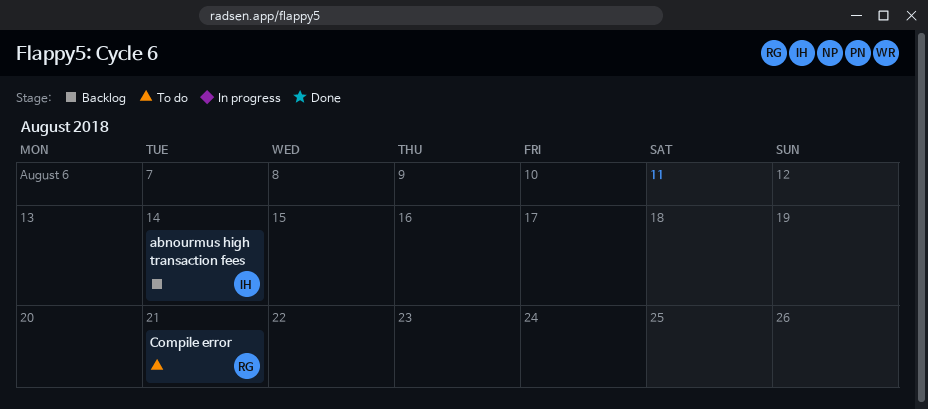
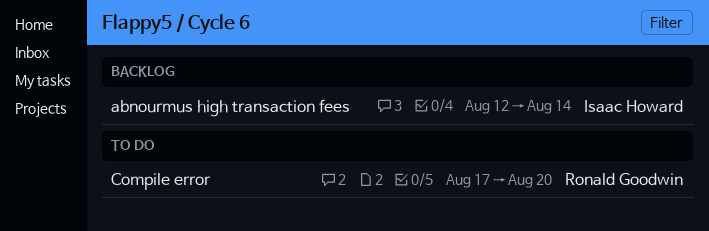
Compile error, due: Aug 21 -> Aug 20

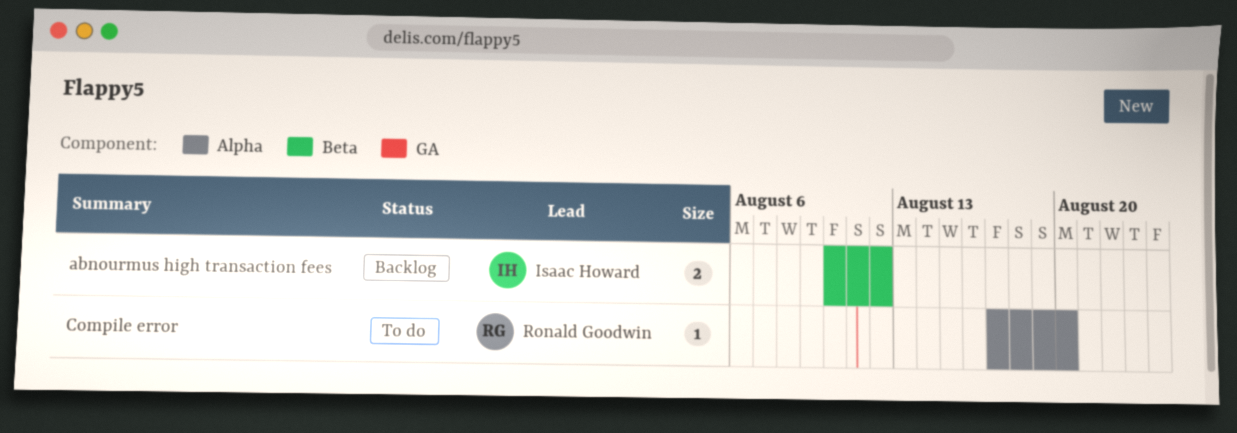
abnourmus high transaction fees, start: Aug 12 -> Aug 10
abnourmus high transaction fees, due: Aug 14 -> Aug 12

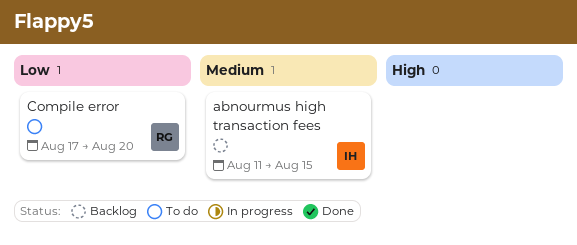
abnourmus high transaction fees, start: Aug 10 -> Aug 11
abnourmus high transaction fees, due: Aug 12 -> Aug 15

